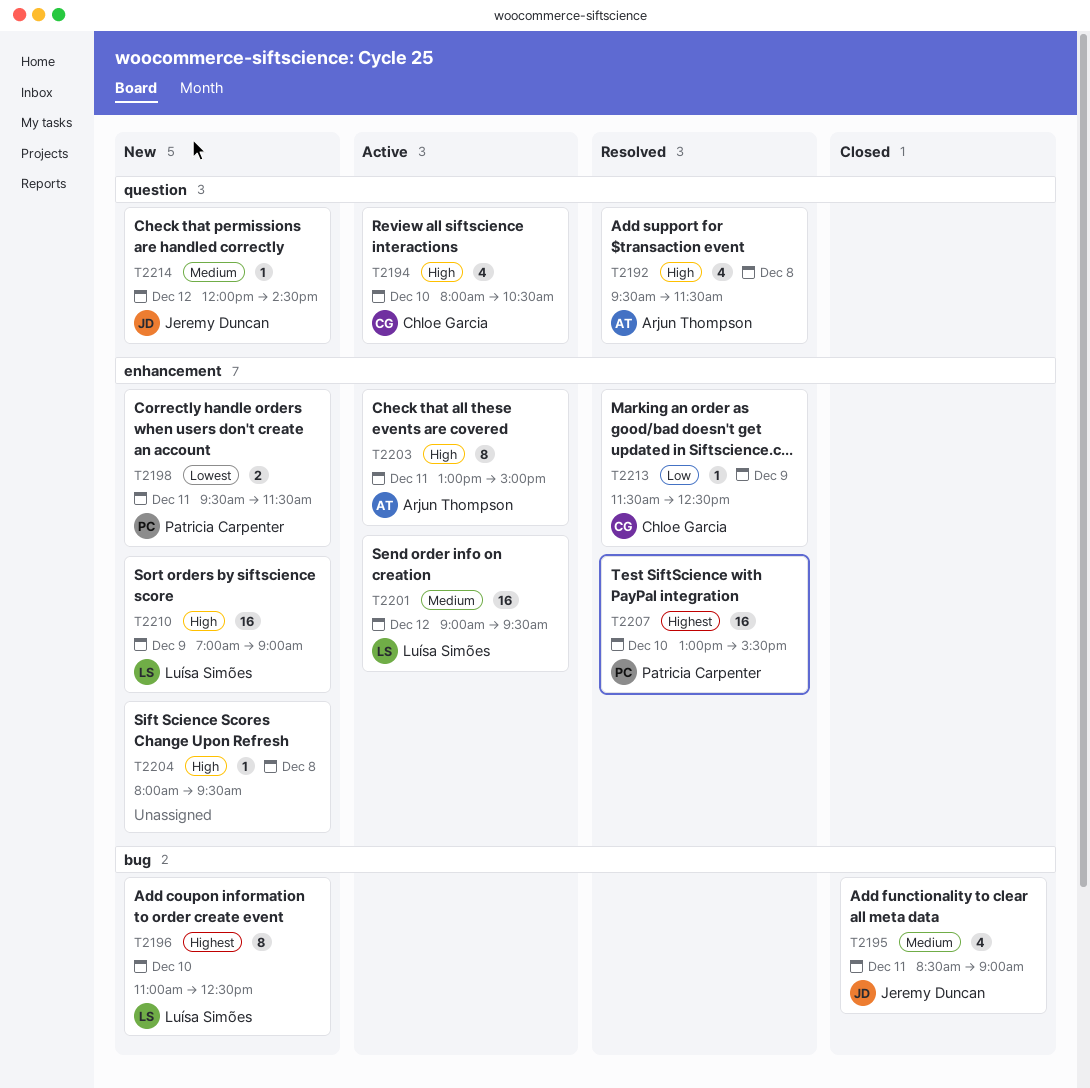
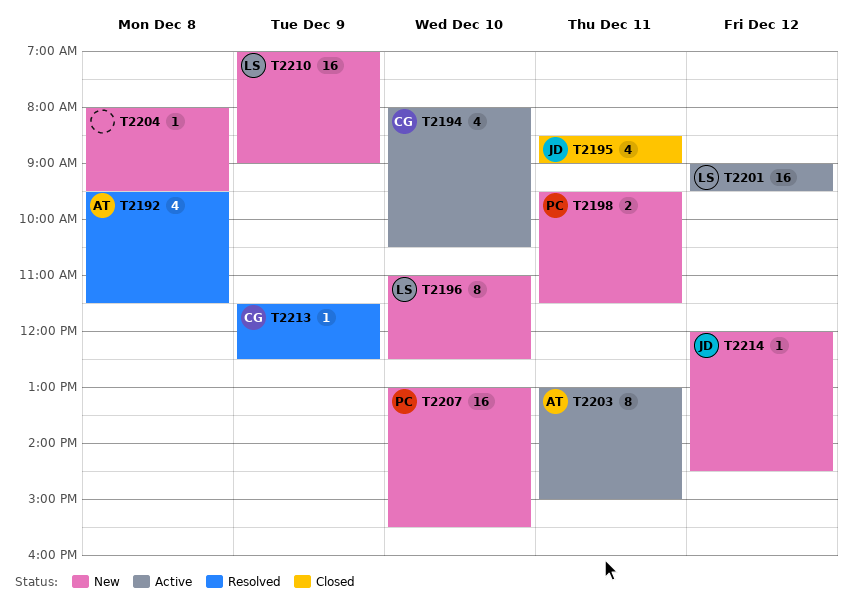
T2207, status: Resolved -> New

